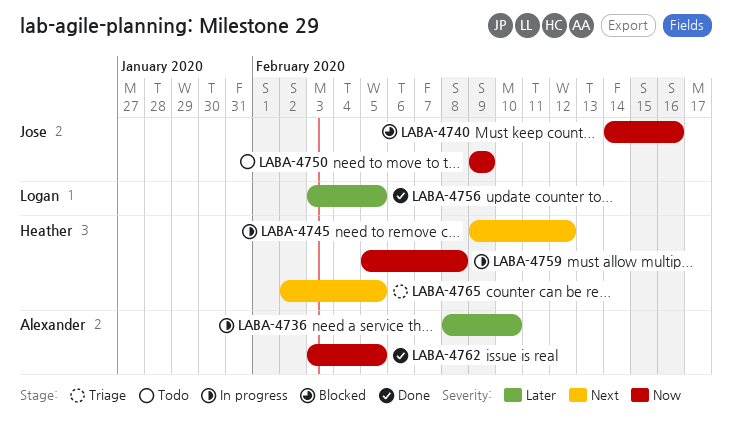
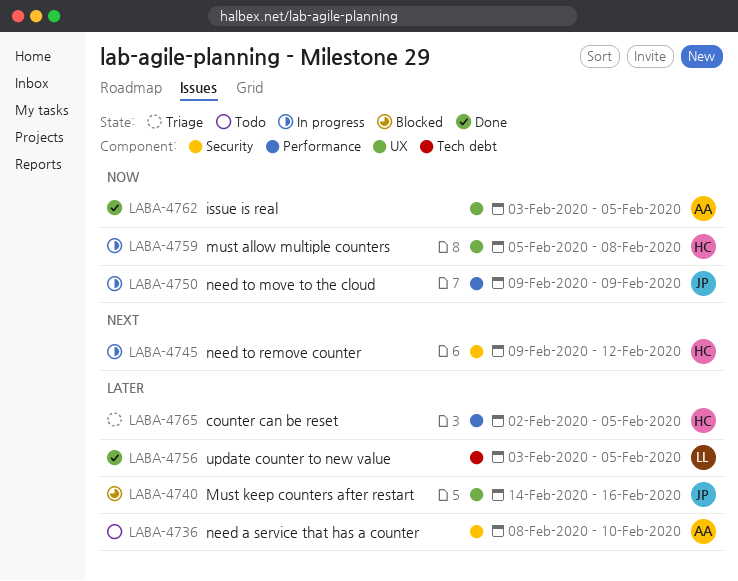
LABA-4736, status: In progress -> Todo
LABA-4740, priority: Now -> Later
LABA-4750, status: Todo -> In progress
LABA-4765, priority: Next -> Later

